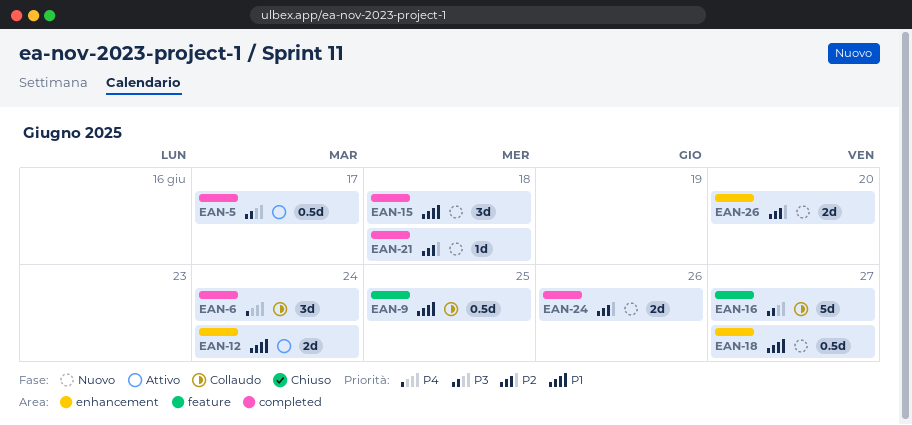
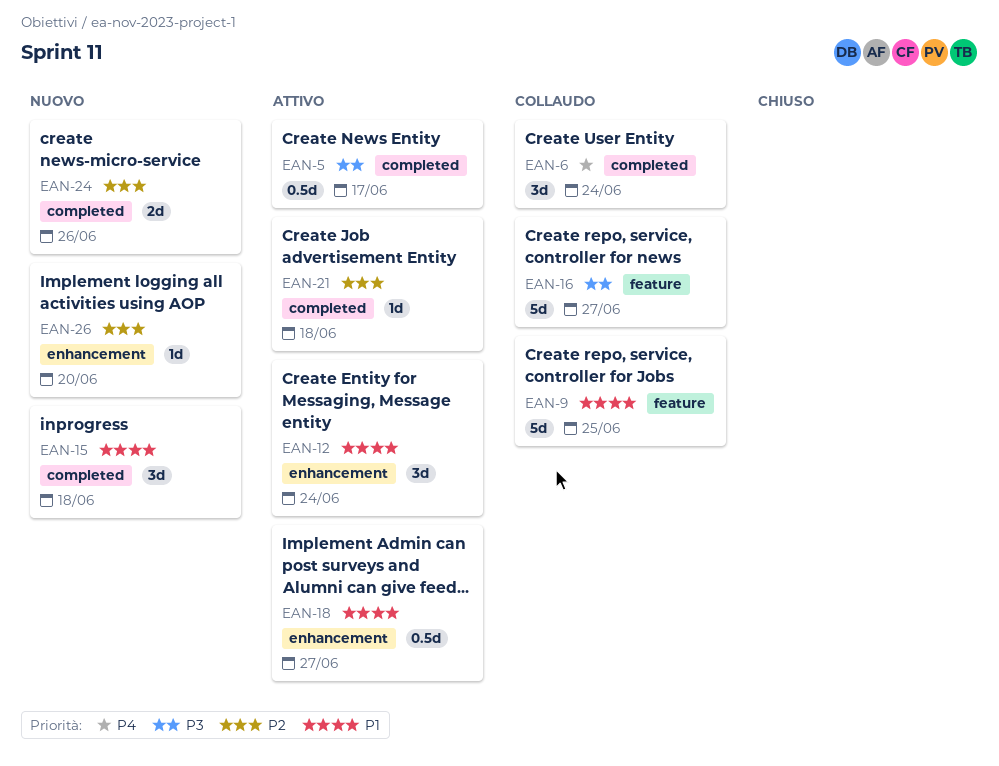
EAN-9, estimate: 0.5d -> 5d
EAN-12, estimate: 2d -> 3d
EAN-18, status: Nuovo -> Attivo
EAN-21, status: Nuovo -> Attivo
EAN-26, estimate: 2d -> 1d

